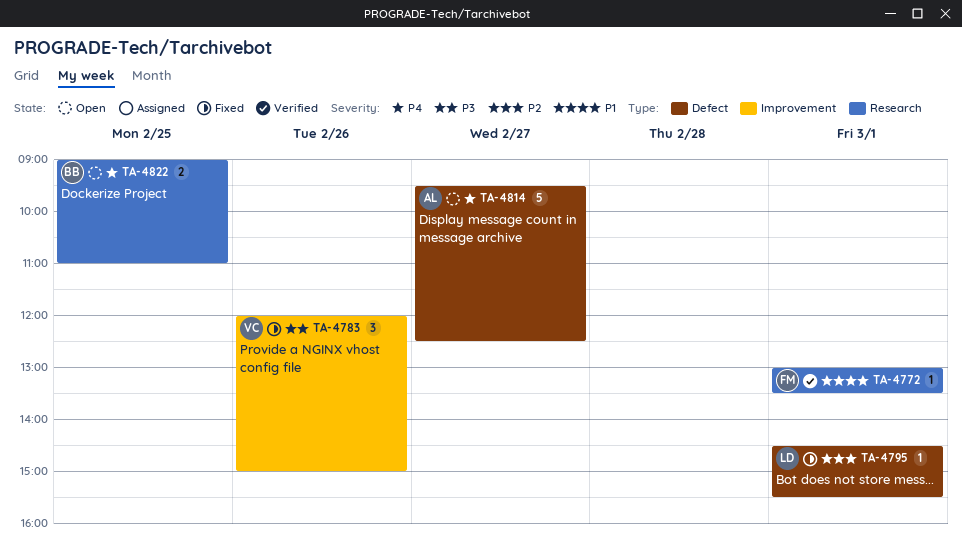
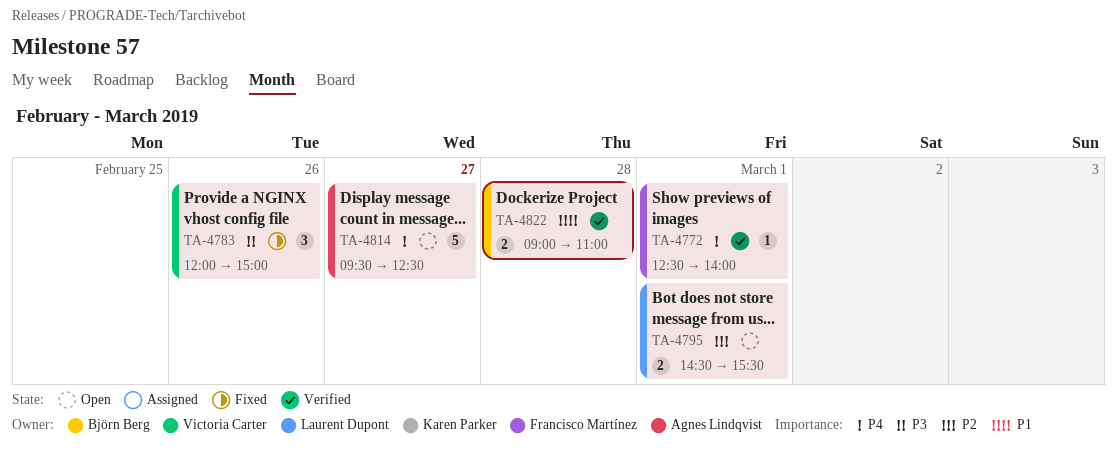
TA-4772, priority: P1 -> P4
TA-4772, begins: 13:00 -> 12:30
TA-4772, ends: 13:30 -> 14:00
TA-4795, status: Fixed -> Open
TA-4795, estimate: 1 -> 2
TA-4822, status: Open -> Verified
TA-4822, priority: P4 -> P1
TA-4822, day: Feb 25 -> Feb 28

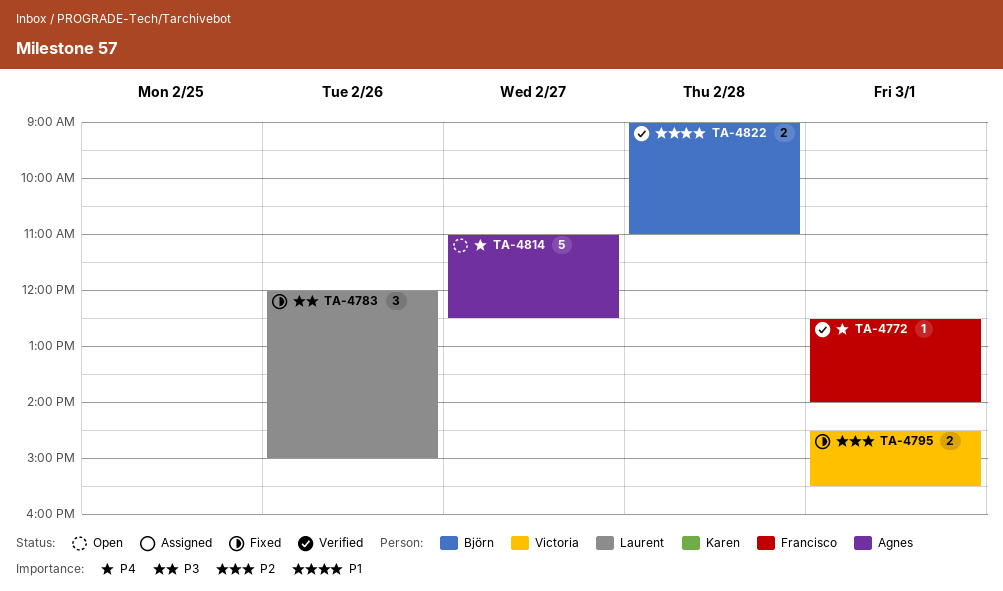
TA-4783, owner: Victoria Carter -> Laurent Dupont
TA-4795, status: Open -> Fixed
TA-4795, owner: Laurent Dupont -> Victoria Carter
TA-4814, begins: 09:30 -> 11:00

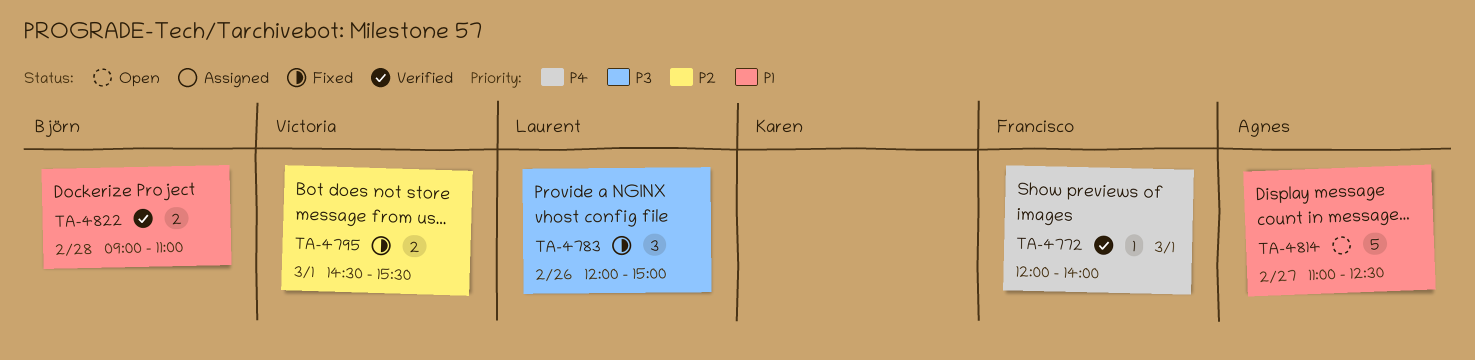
TA-4772, begins: 12:30 -> 12:00
TA-4814, priority: P4 -> P1

